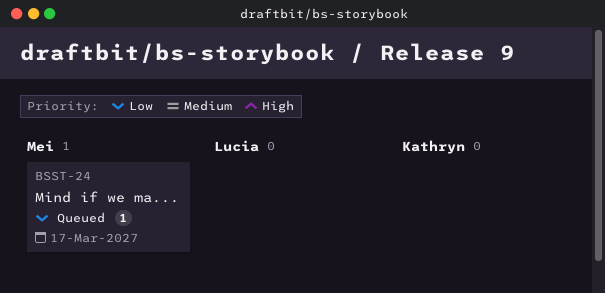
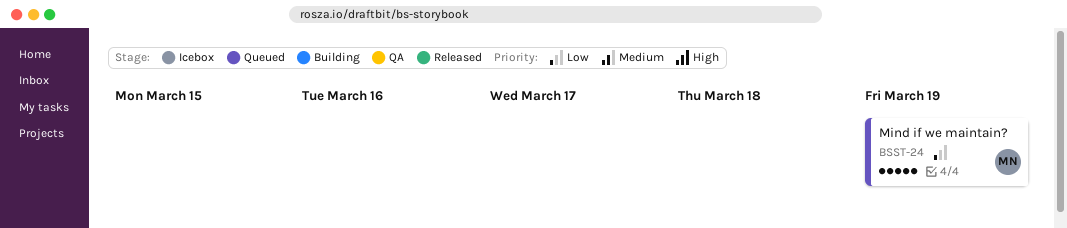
BSST-24, estimate: 1 -> 5
BSST-24, due: Mar 17 -> Mar 19

